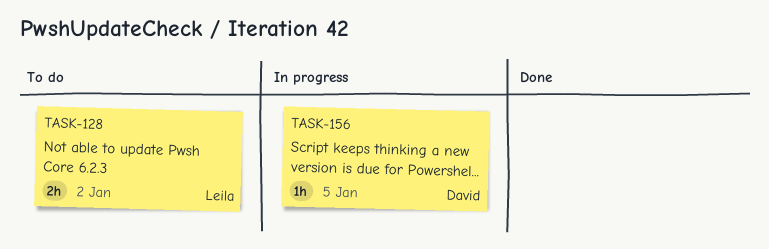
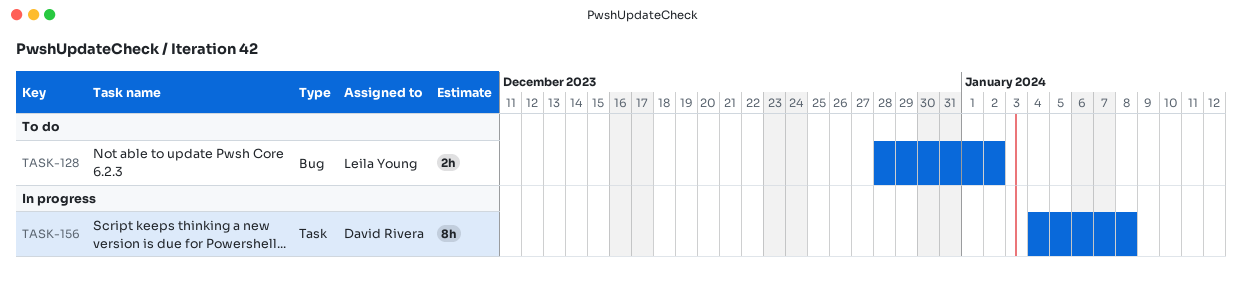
TASK-156, estimate: 1h -> 8h
TASK-156, due: Jan 5 -> Jan 8

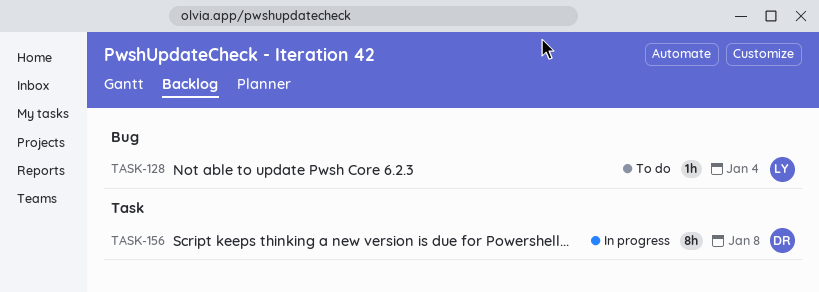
TASK-128, estimate: 2h -> 1h
TASK-128, due: Jan 2 -> Jan 4

